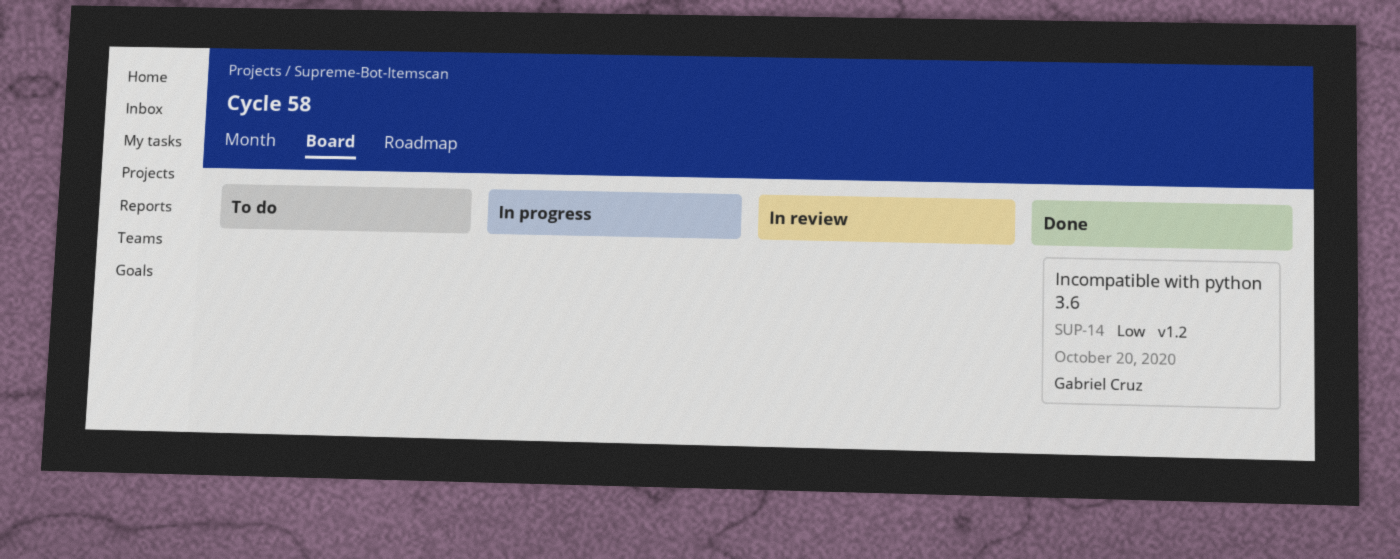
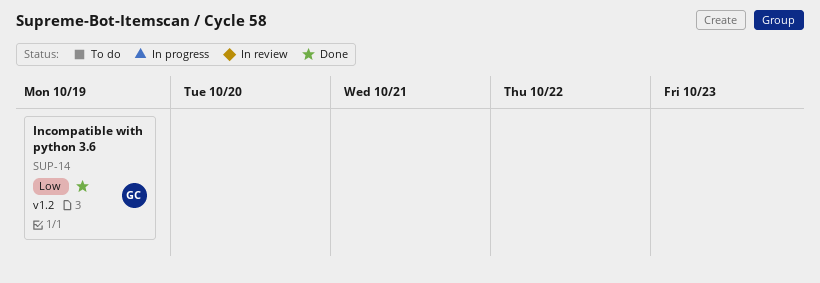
SUP-14, due: Oct 20 -> Oct 19

